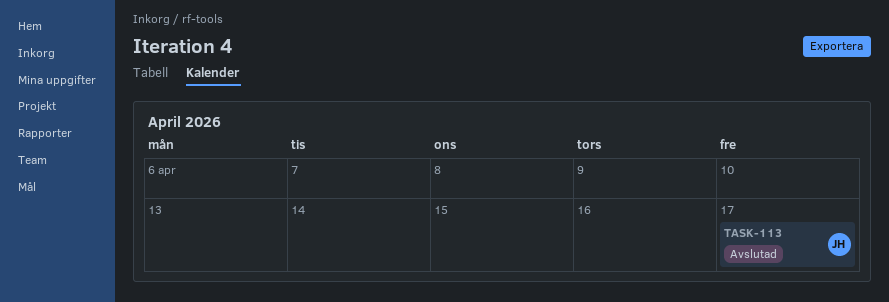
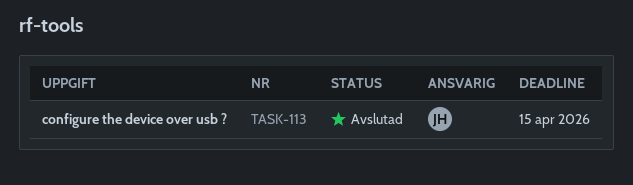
TASK-113, due: Apr 17 -> Apr 15

